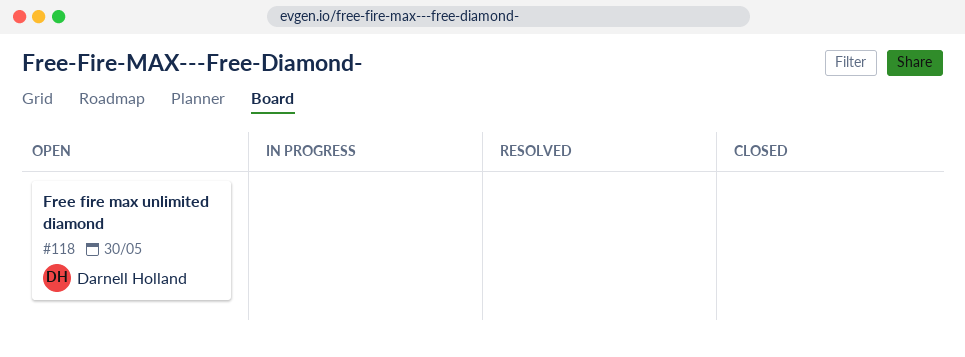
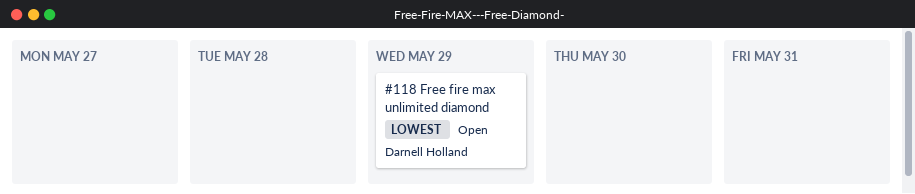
#118, due: May 30 -> May 29

